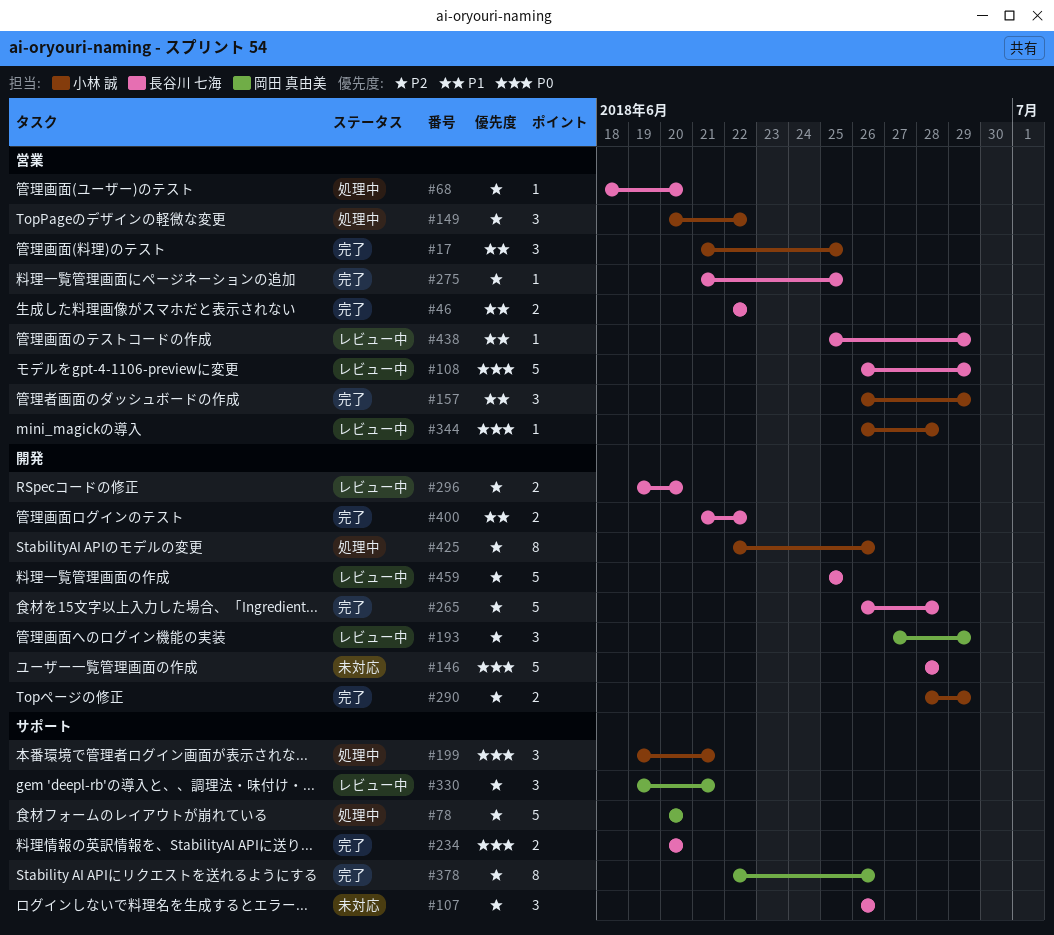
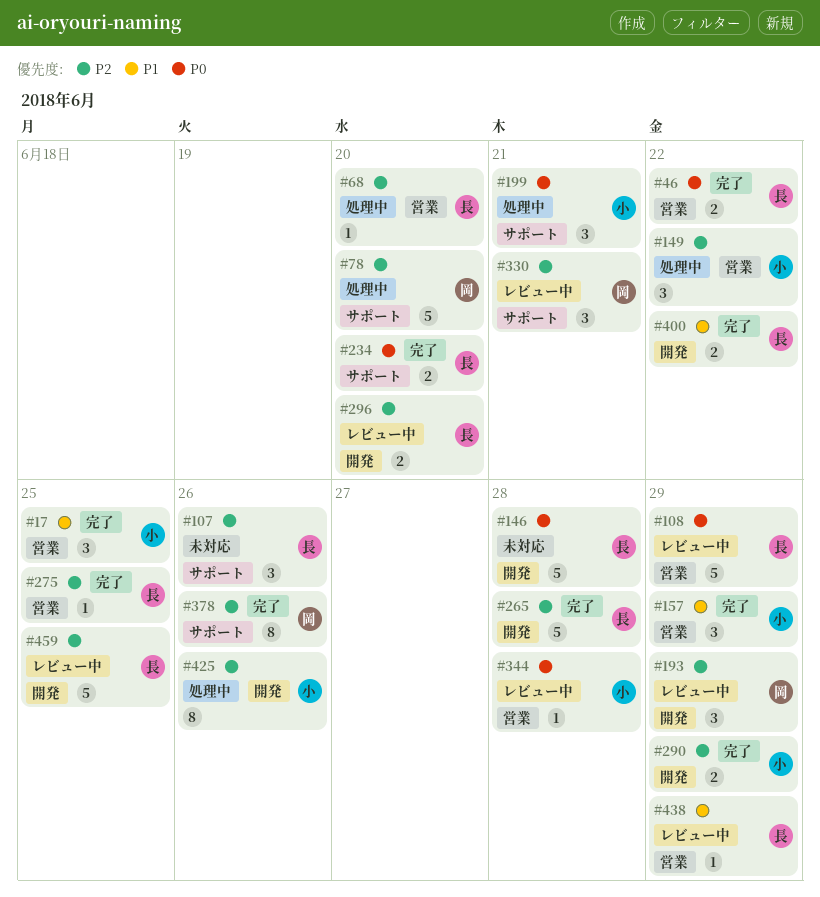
#46, priority: P1 -> P0

